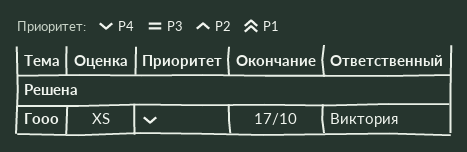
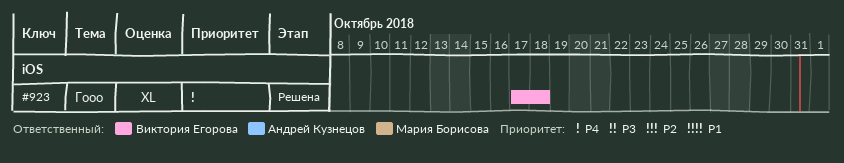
Гооо, estimate: XS -> XL
Гооо, due: Oct 17 -> Oct 18

